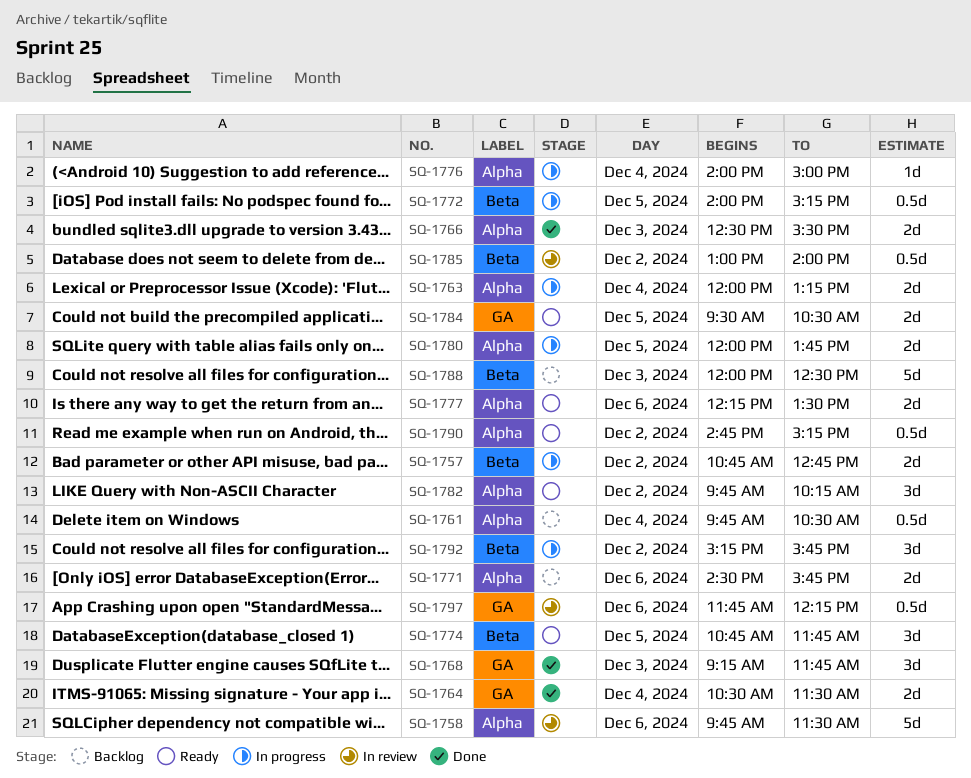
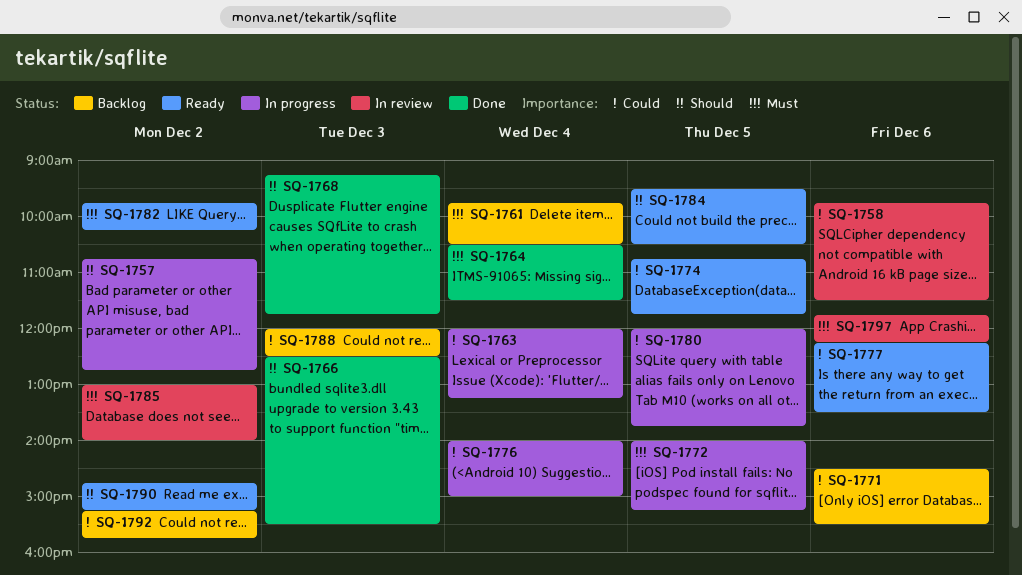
SQ-1771, ends: 15:45 -> 15:30
SQ-1792, status: In progress -> Backlog

